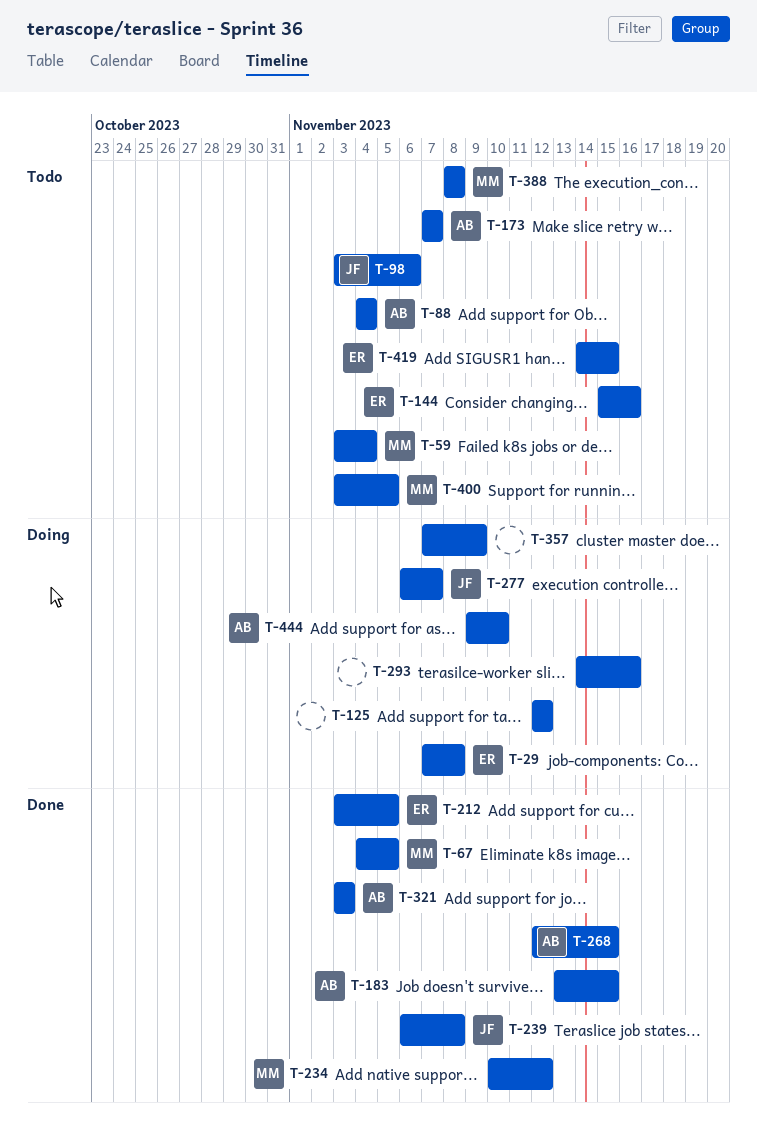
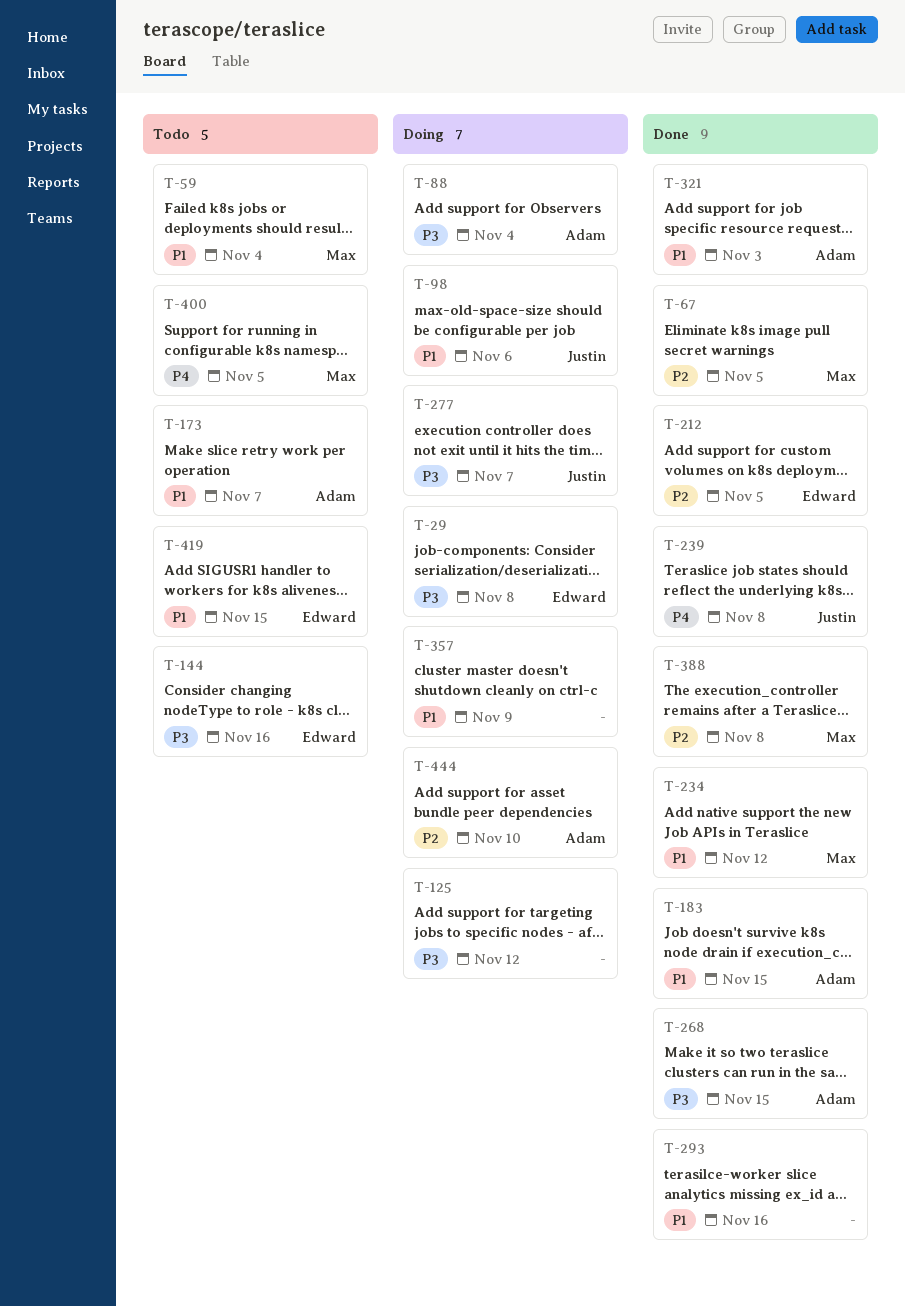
T-88, status: Todo -> Doing
T-98, status: Todo -> Doing
T-293, status: Doing -> Done
T-388, status: Todo -> Done

